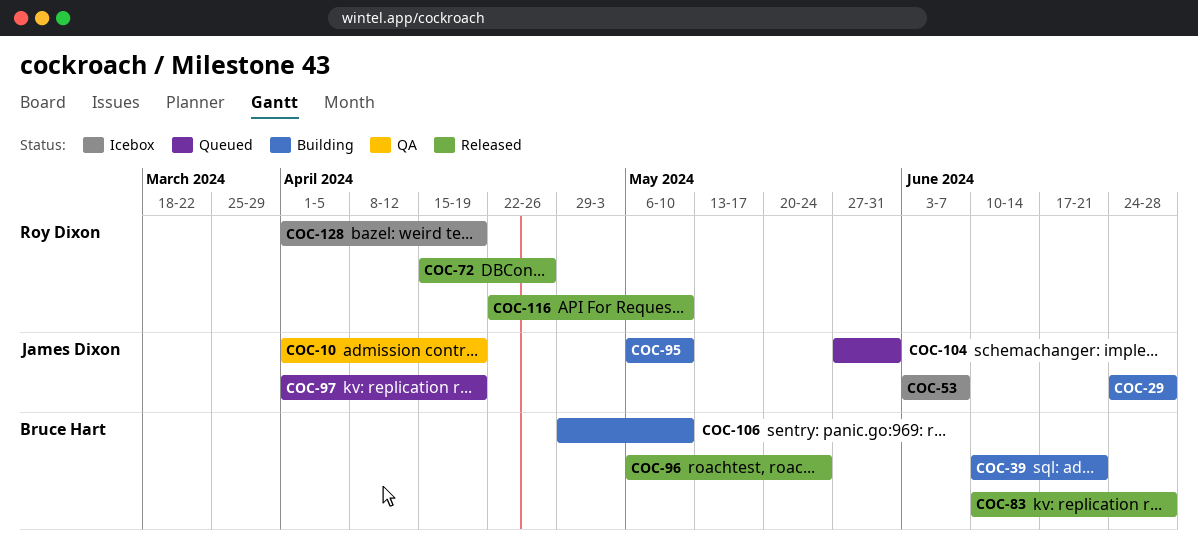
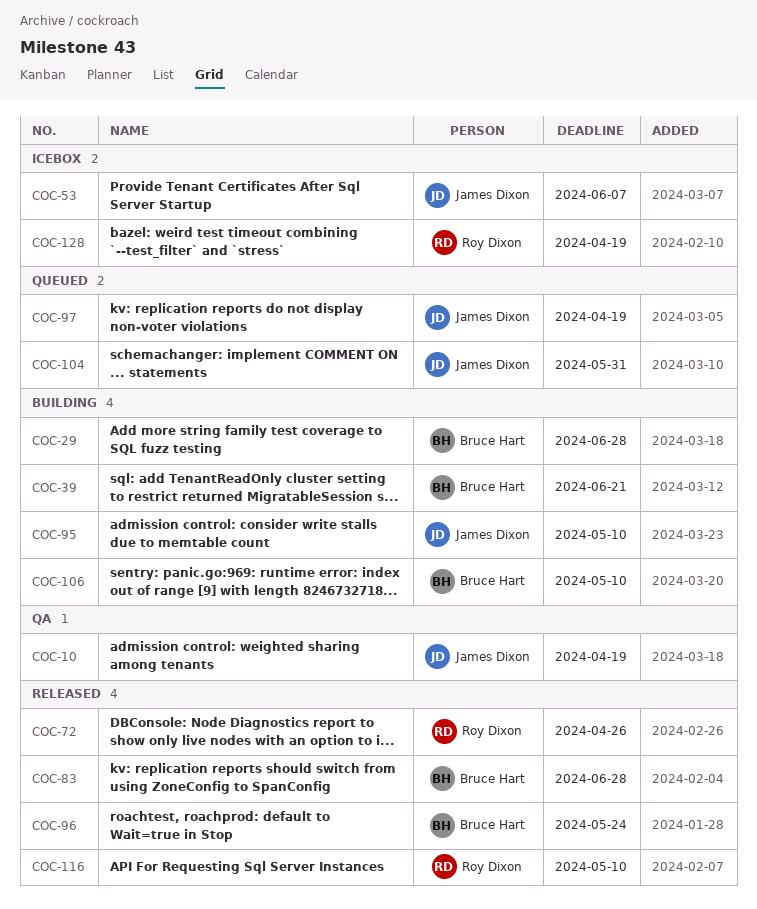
COC-29, owner: James Dixon -> Bruce Hart

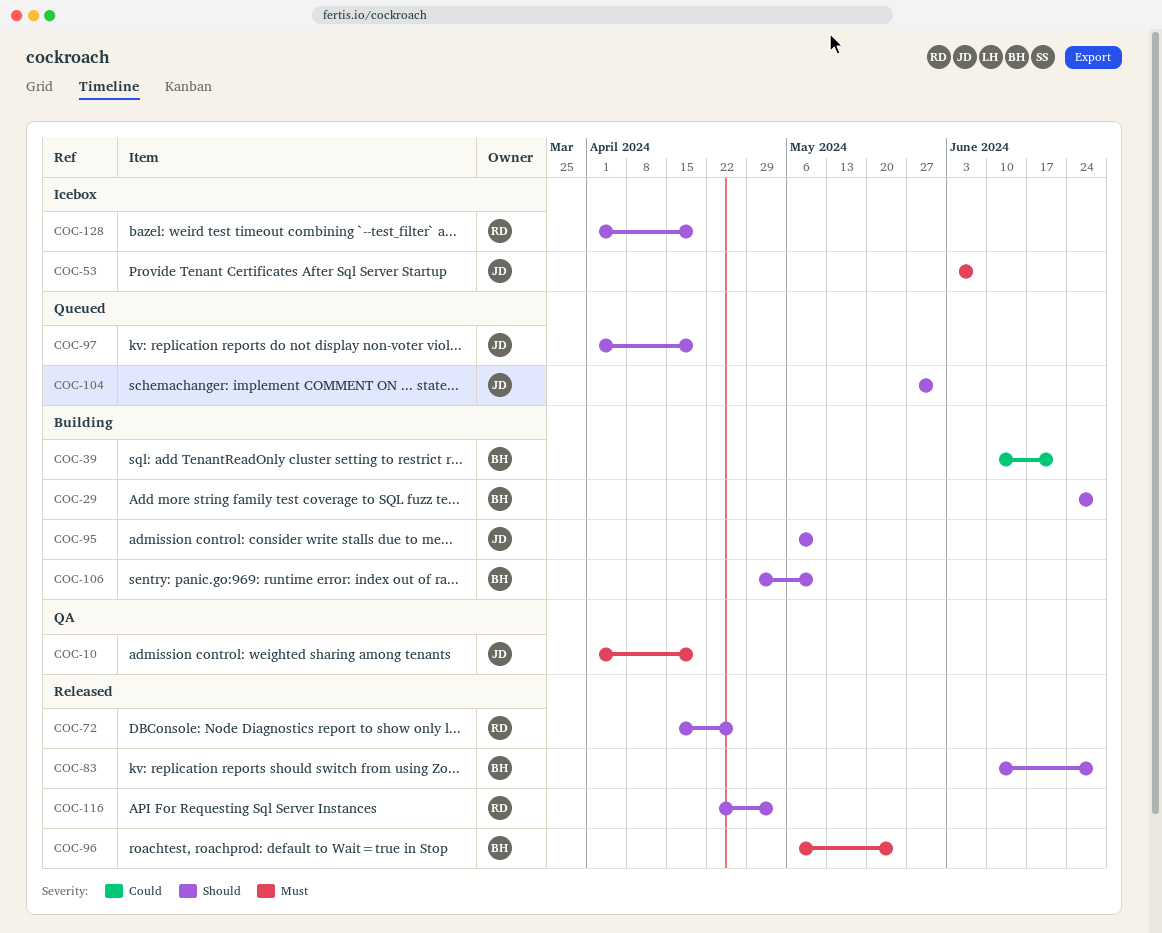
COC-116, due: May 10 -> May 3

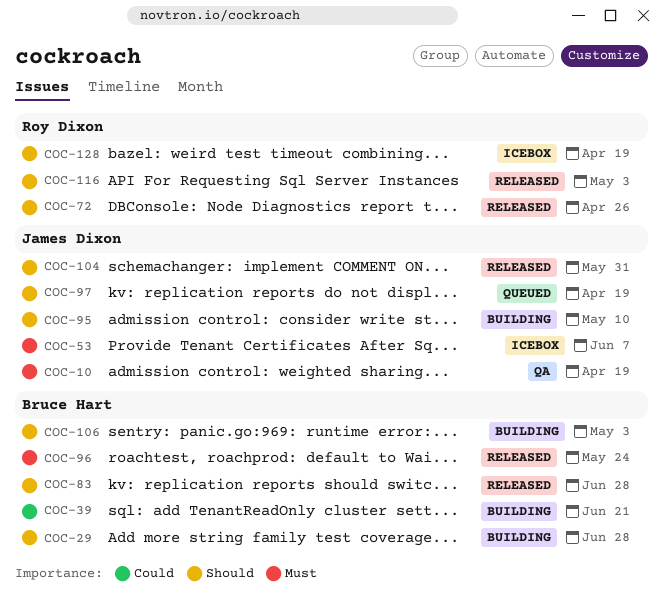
COC-104, status: Queued -> Released
COC-106, due: May 10 -> May 3

